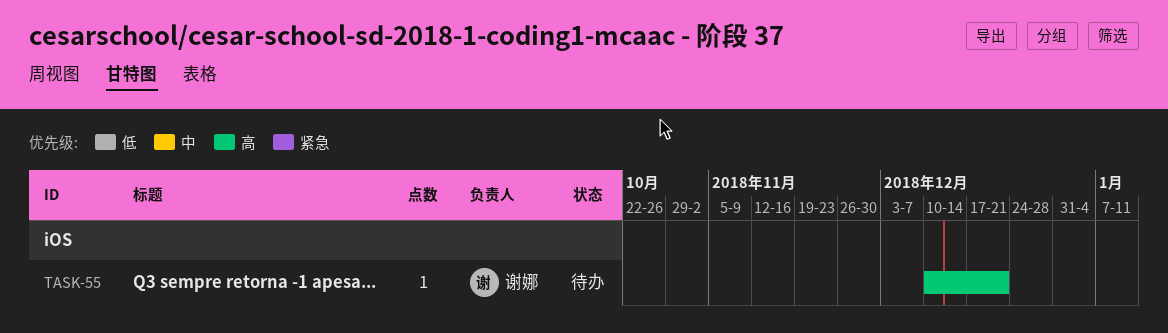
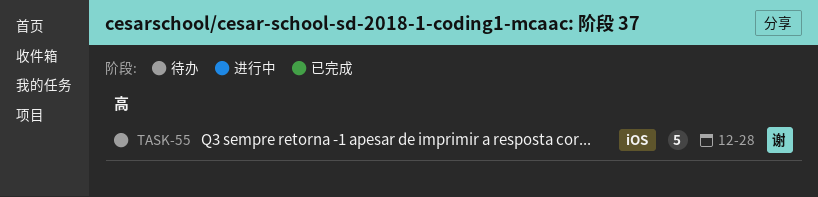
TASK-55, estimate: 1 -> 5
TASK-55, due: Dec 21 -> Dec 28

